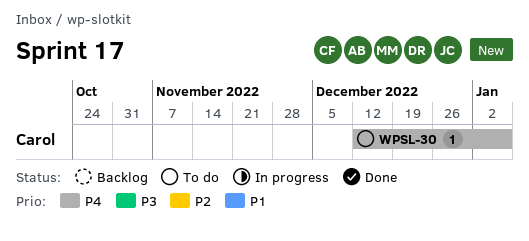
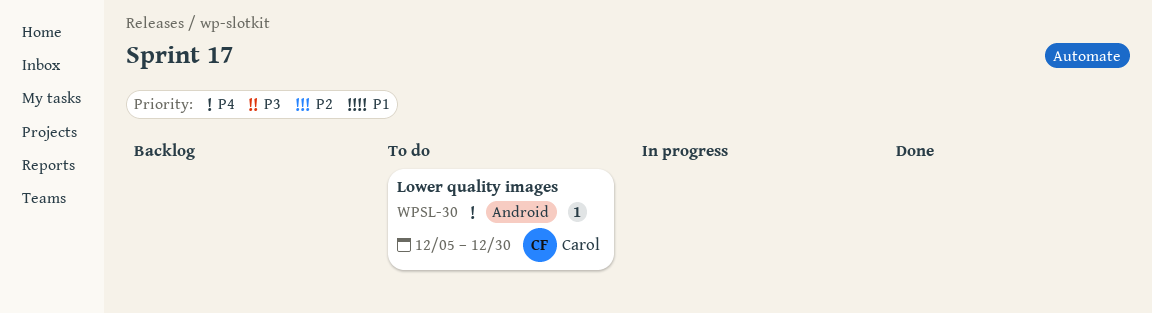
WPSL-30, start: Dec 12 -> Dec 5
WPSL-30, due: Jan 6 -> Dec 30

